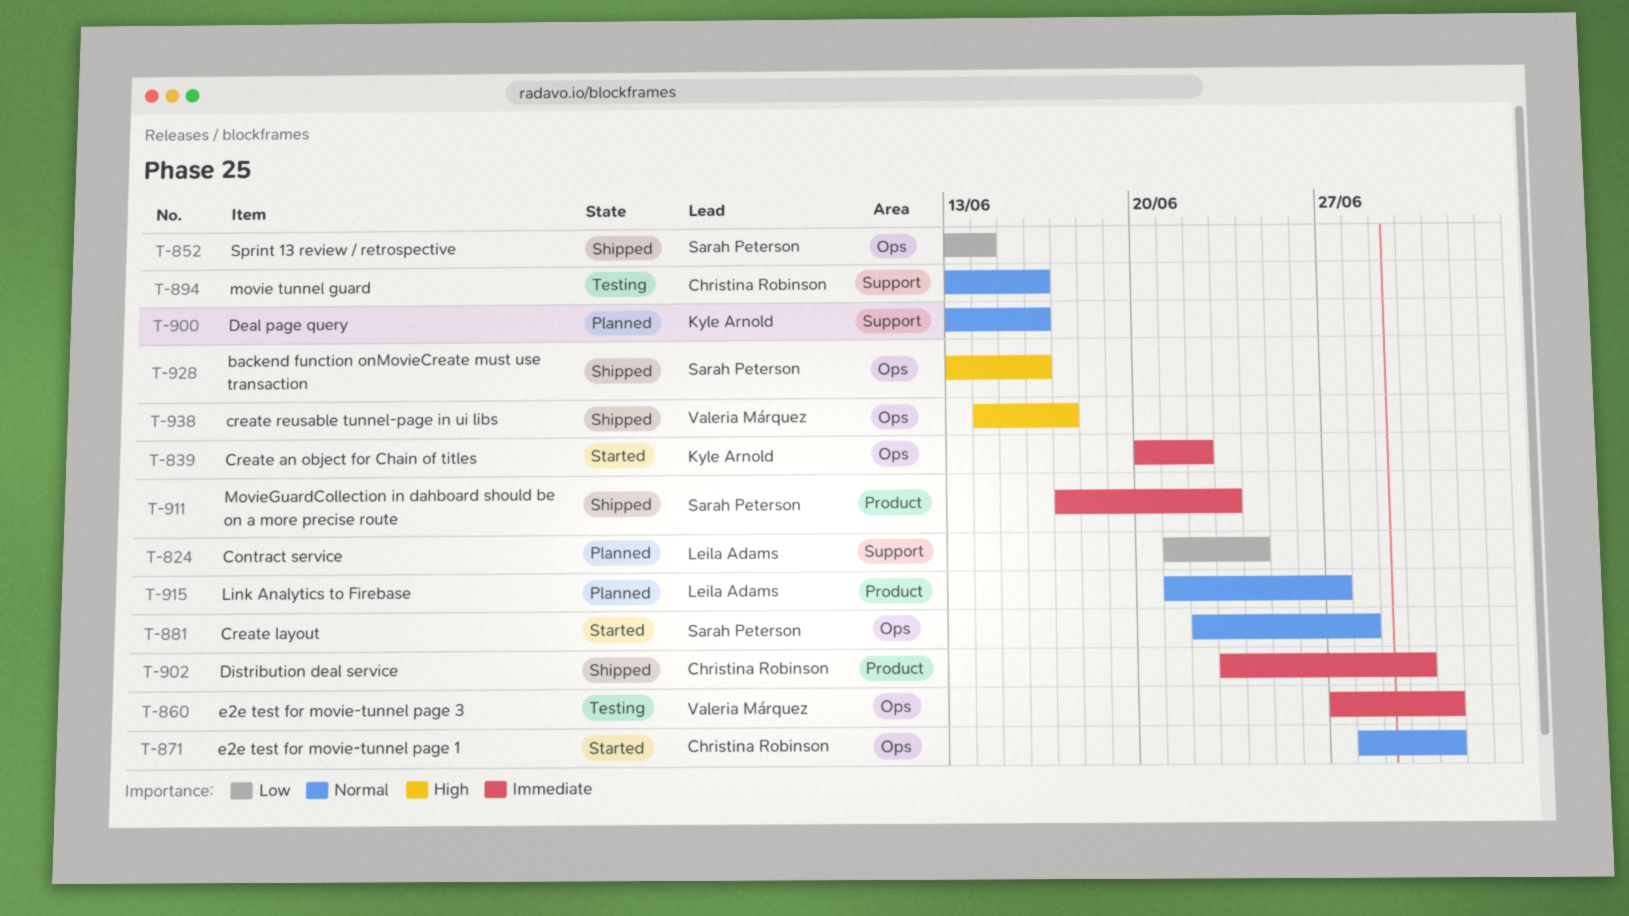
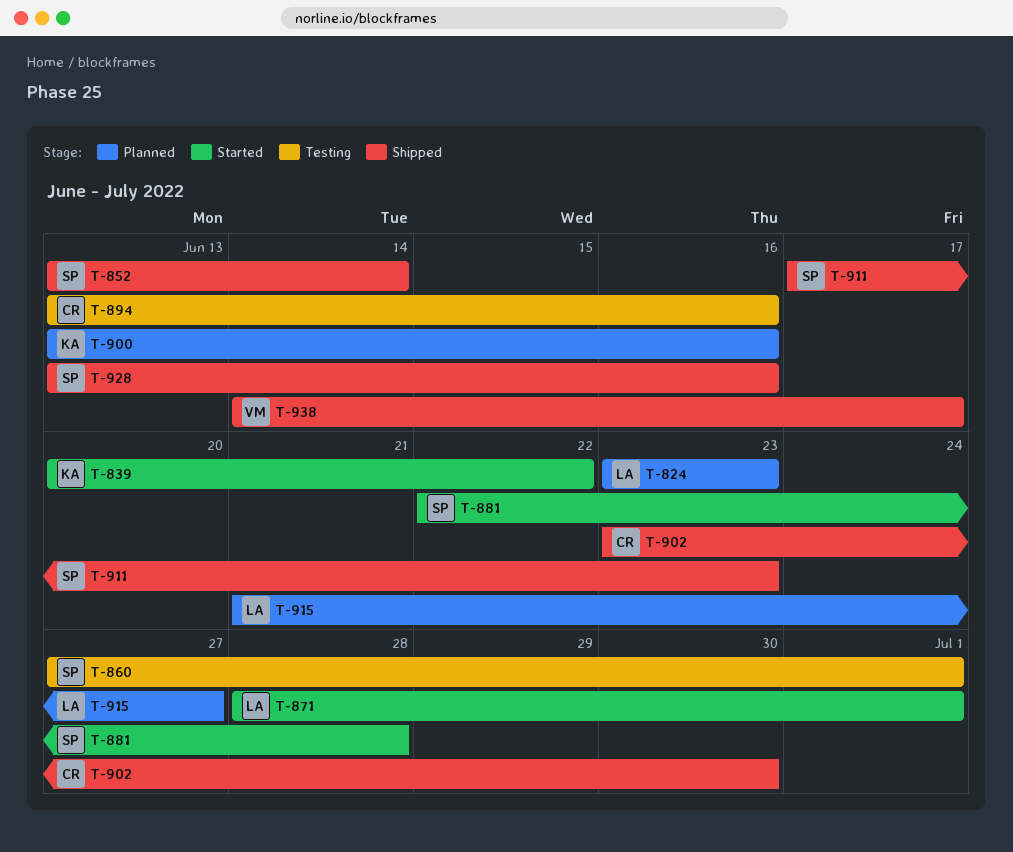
T-824, start: Jun 21 -> Jun 23
T-824, due: Jun 24 -> Jun 23
T-860, owner: Valeria Márquez -> Sarah Peterson
T-871, owner: Christina Robinson -> Leila Adams

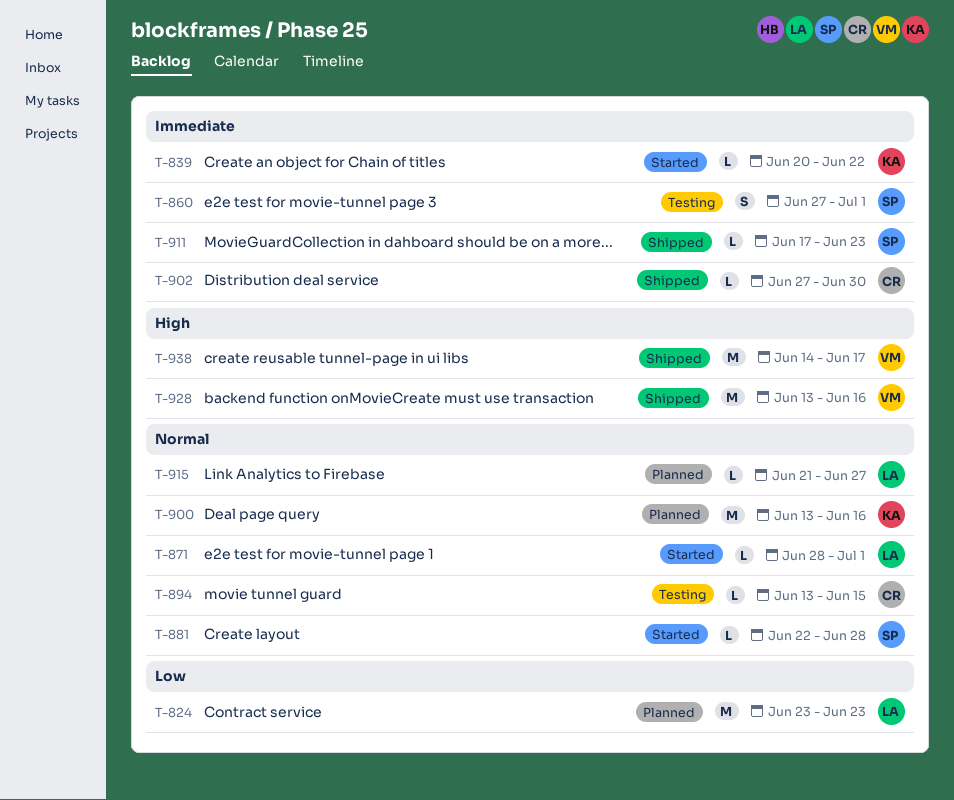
T-852: present -> none
T-894, due: Jun 16 -> Jun 15
T-902, start: Jun 23 -> Jun 27
T-928, owner: SP -> VM

